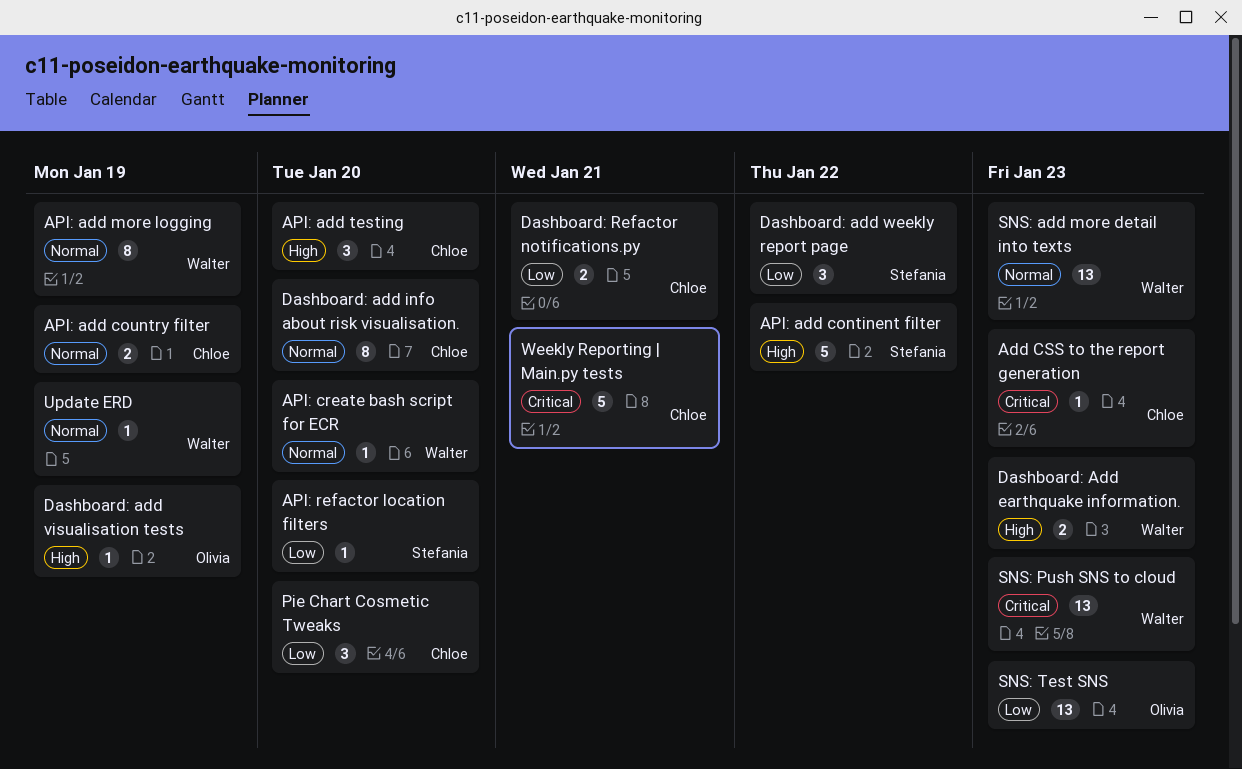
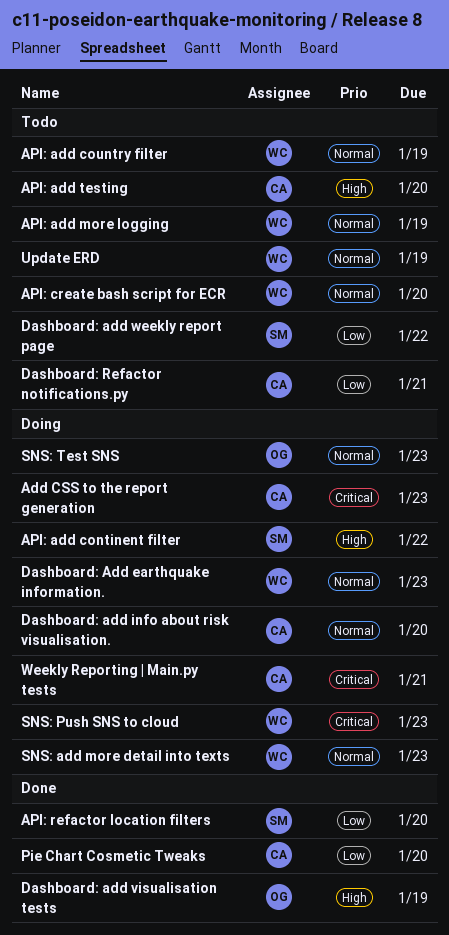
API: add country filter, owner: Chloe -> Walter
Dashboard: Add earthquake information., priority: High -> Normal
SNS: Test SNS, priority: Low -> Normal

